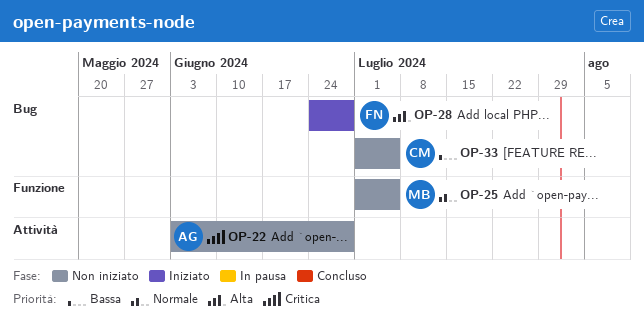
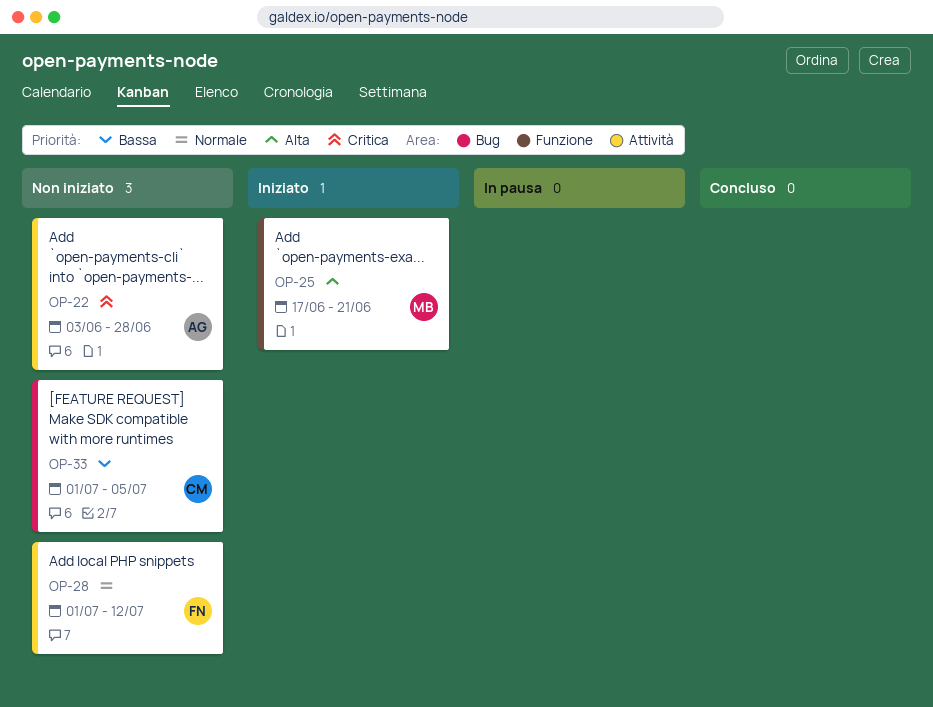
OP-25, status: Non iniziato -> Iniziato
OP-25, priority: Normale -> Alta
OP-25, start: Jul 1 -> Jun 17
OP-25, due: Jul 5 -> Jun 21
OP-28, status: Iniziato -> Non iniziato
OP-28, priority: Alta -> Normale
OP-28, label: Bug -> Attività
OP-28, start: Jun 24 -> Jul 1
OP-28, due: Jun 28 -> Jul 12

